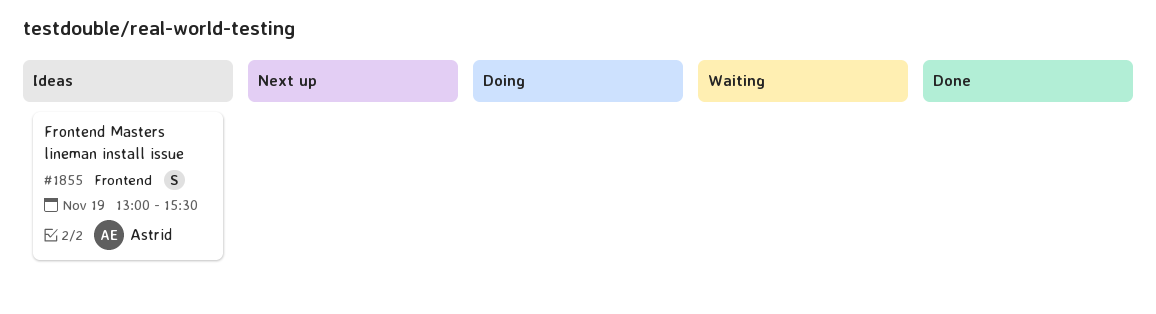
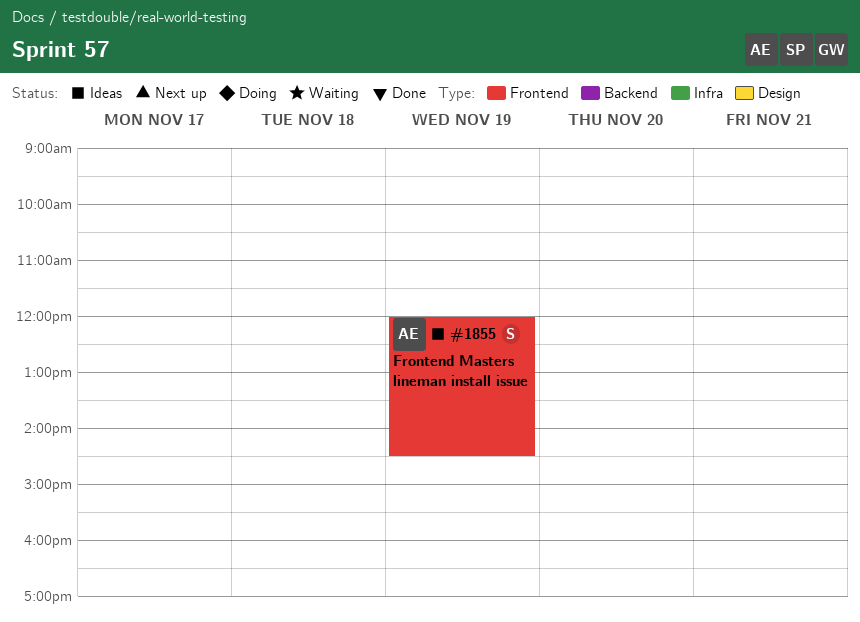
#1855, begins: 13:00 -> 12:00
#1855, ends: 15:30 -> 14:30

